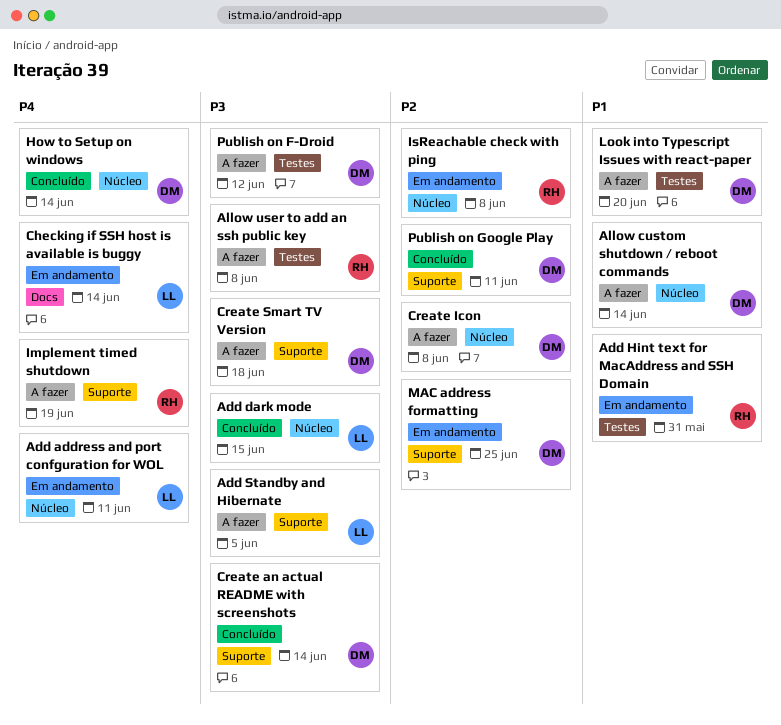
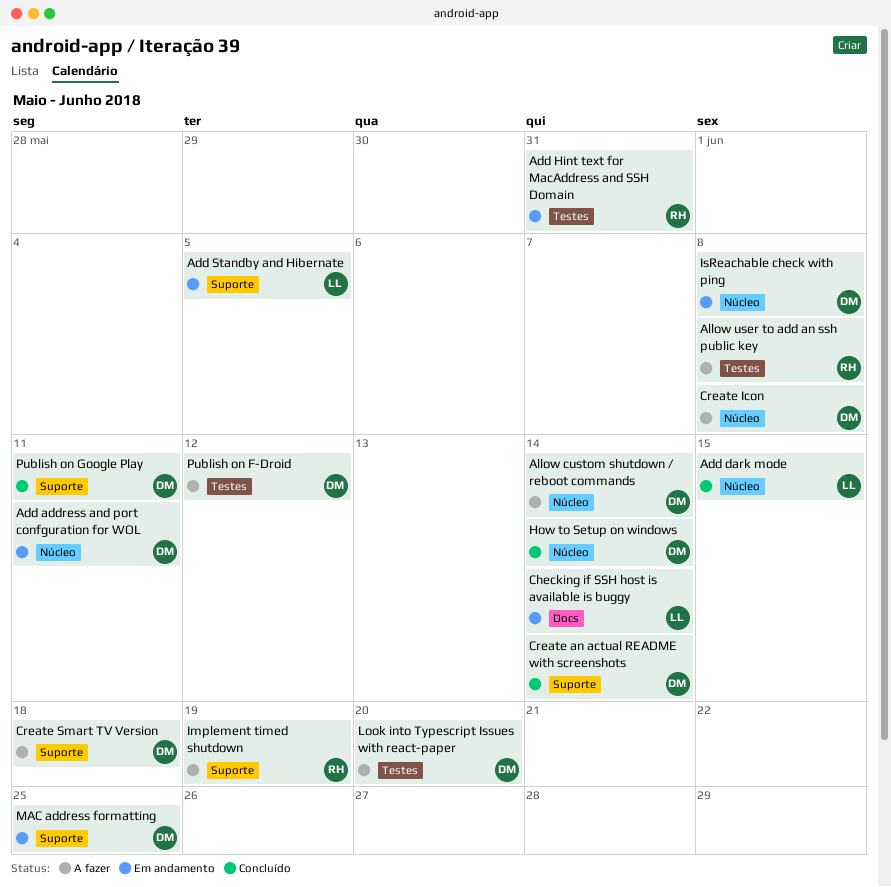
Add address and port confguration for WOL, owner: LL -> DM
Add Standby and Hibernate, status: A fazer -> Em andamento
IsReachable check with ping, owner: RH -> DM

